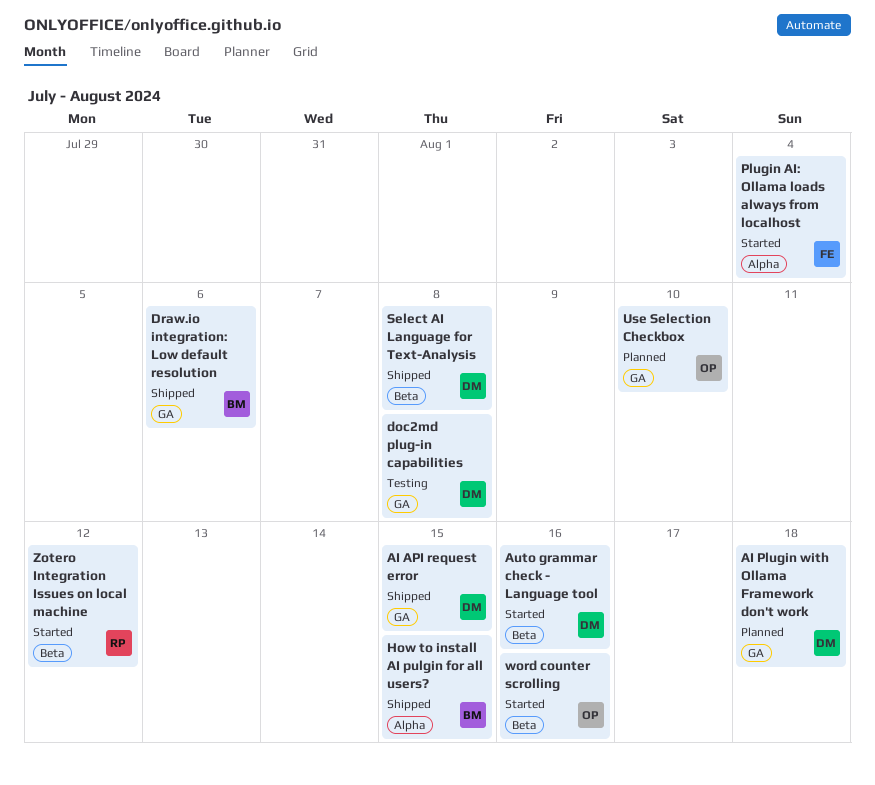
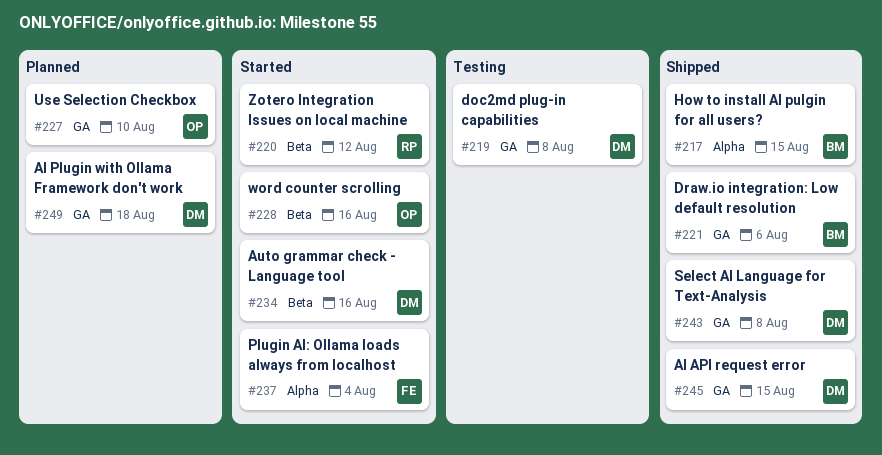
Select AI Language for Text-Analysis, label: Beta -> GA

